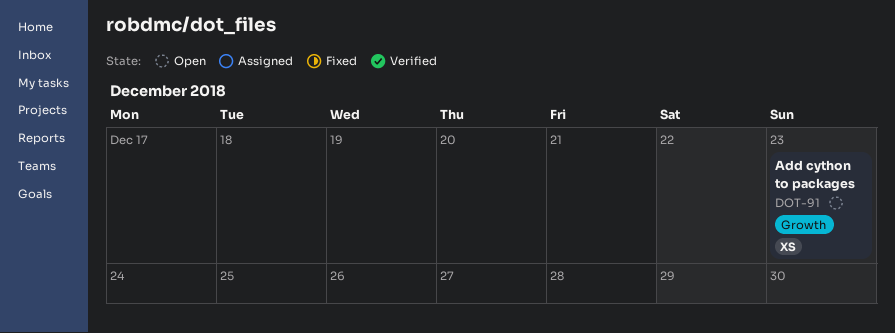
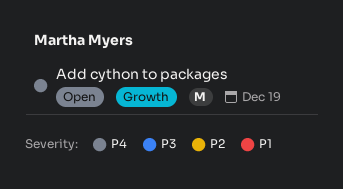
Add cython to packages, estimate: XS -> M
Add cython to packages, due: Dec 23 -> Dec 19

